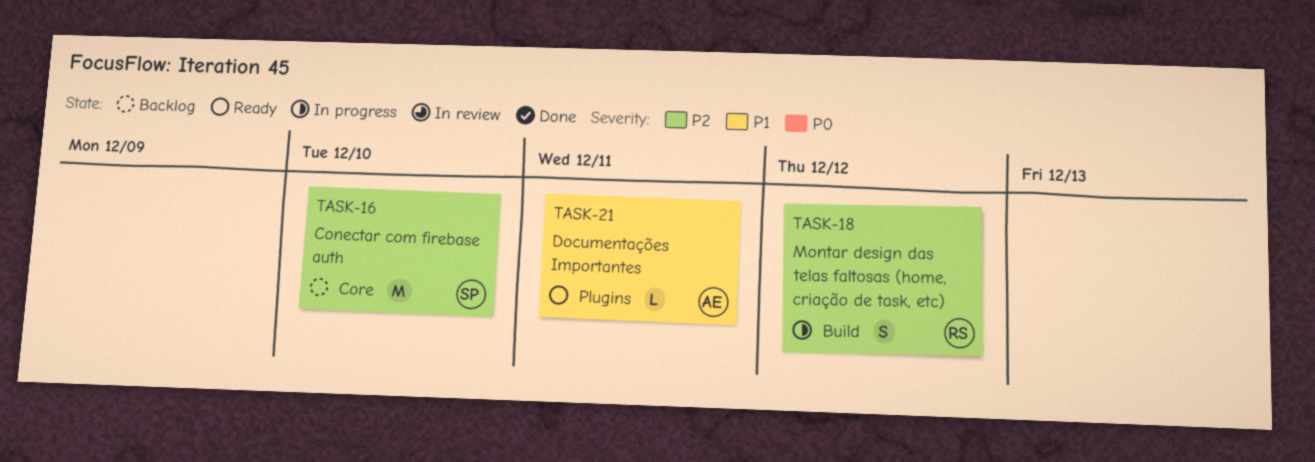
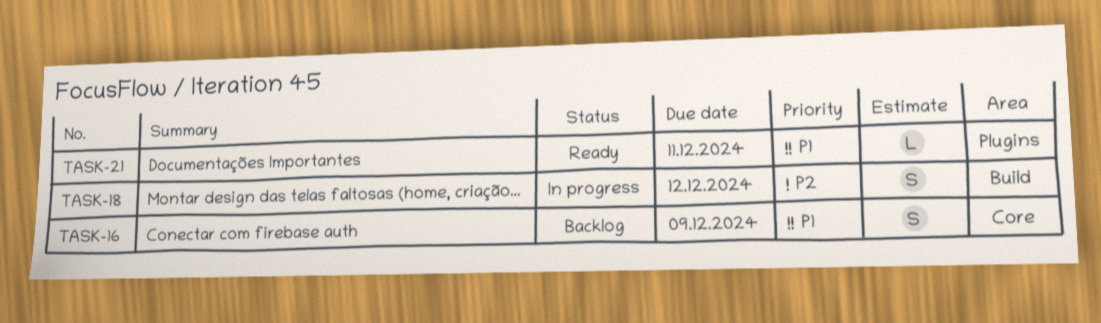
TASK-16, priority: P2 -> P1
TASK-16, estimate: M -> S
TASK-16, due: Dec 10 -> Dec 9

